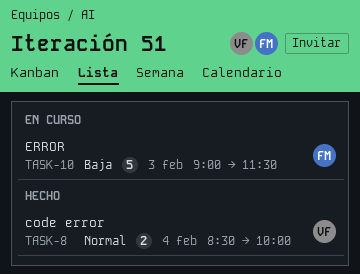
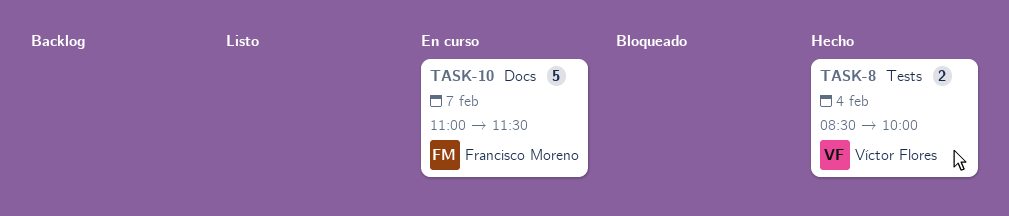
TASK-10, day: Feb 3 -> Feb 7
TASK-10, begins: 09:00 -> 11:00

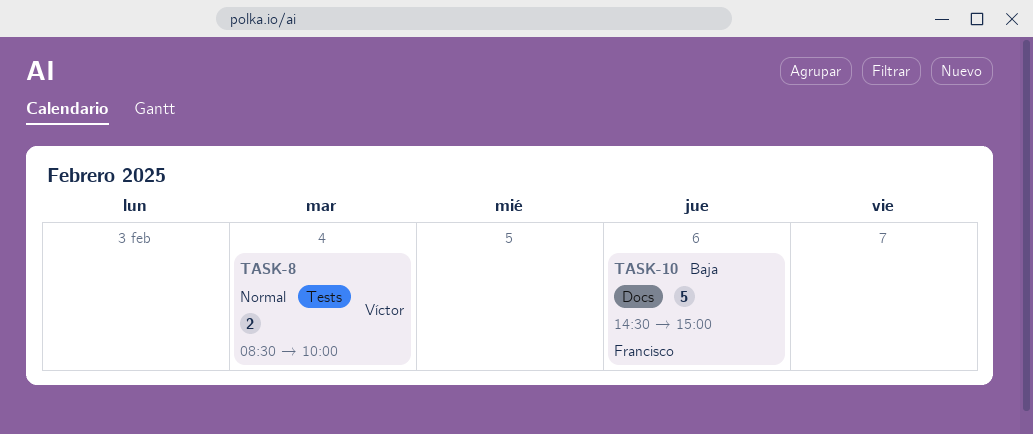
TASK-10, day: Feb 7 -> Feb 6
TASK-10, begins: 11:00 -> 14:30
TASK-10, ends: 11:30 -> 15:00

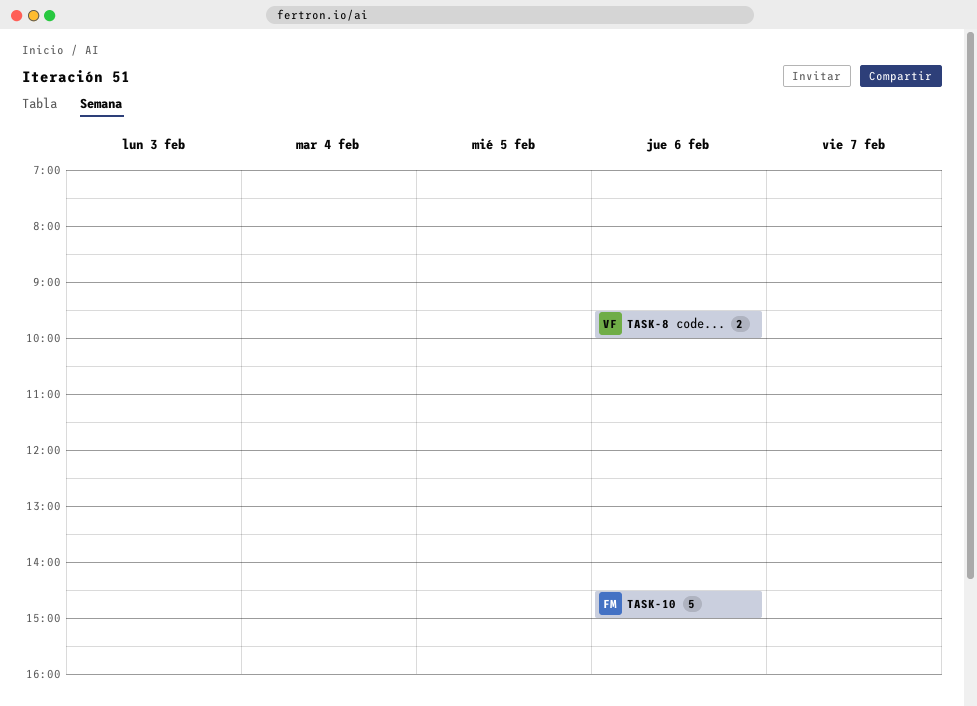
TASK-8, day: Feb 4 -> Feb 6
TASK-8, begins: 08:30 -> 09:30

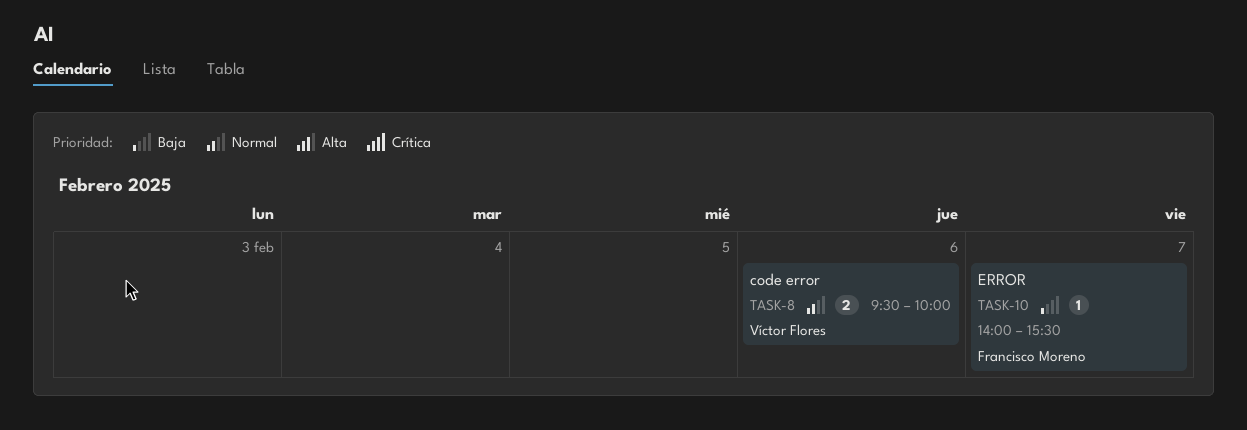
TASK-10, estimate: 5 -> 1
TASK-10, day: Feb 6 -> Feb 7
TASK-10, begins: 14:30 -> 14:00
TASK-10, ends: 15:00 -> 15:30

